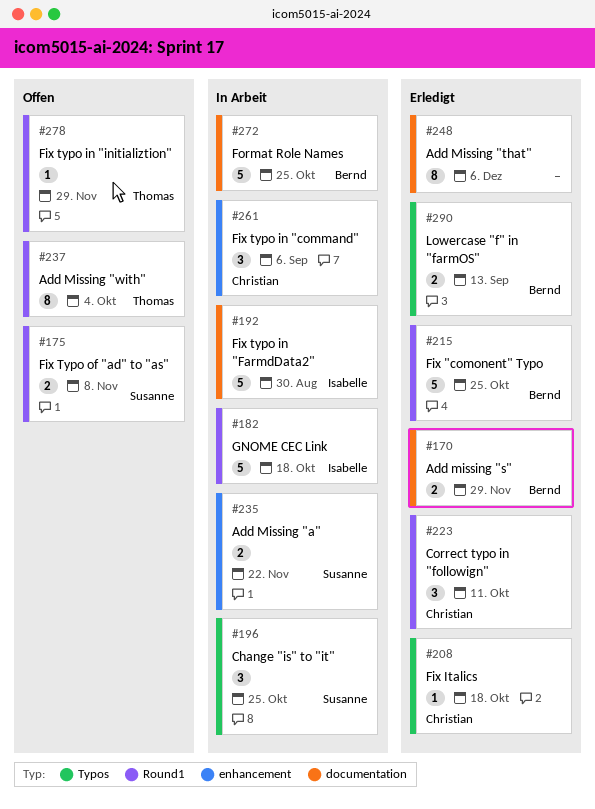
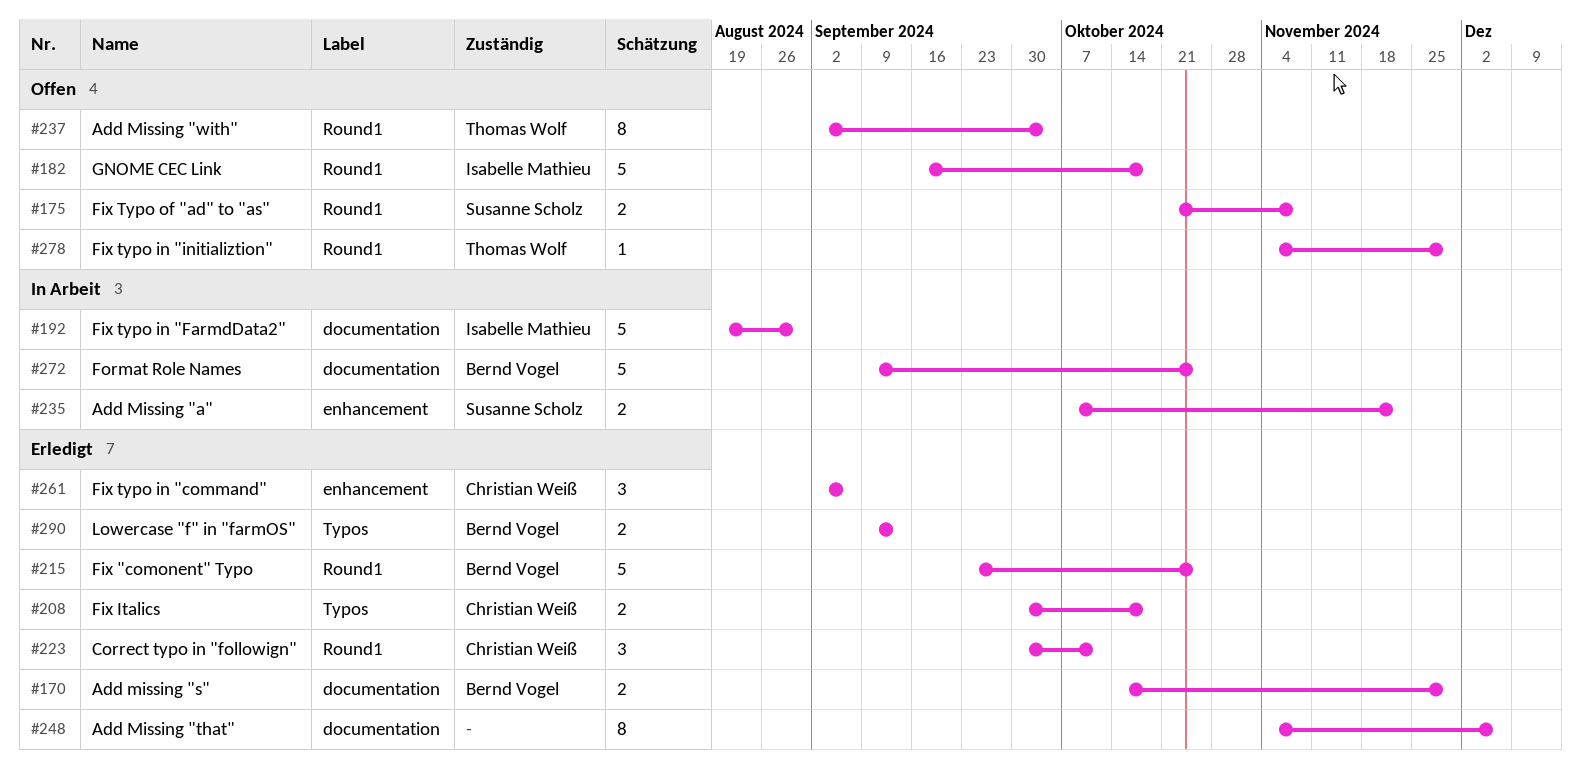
#182, status: In Arbeit -> Offen
#196: present -> none
#208, estimate: 1 -> 2
#261, status: In Arbeit -> Erledigt

